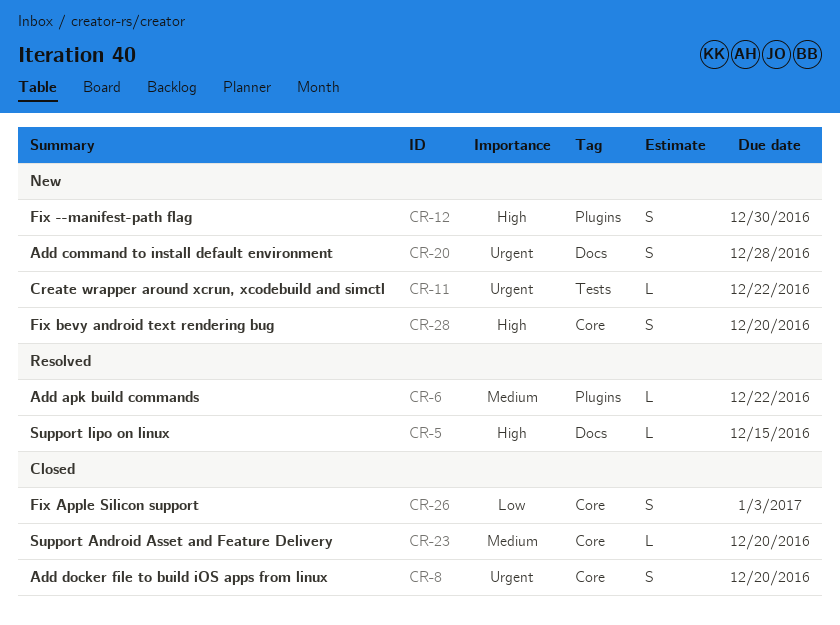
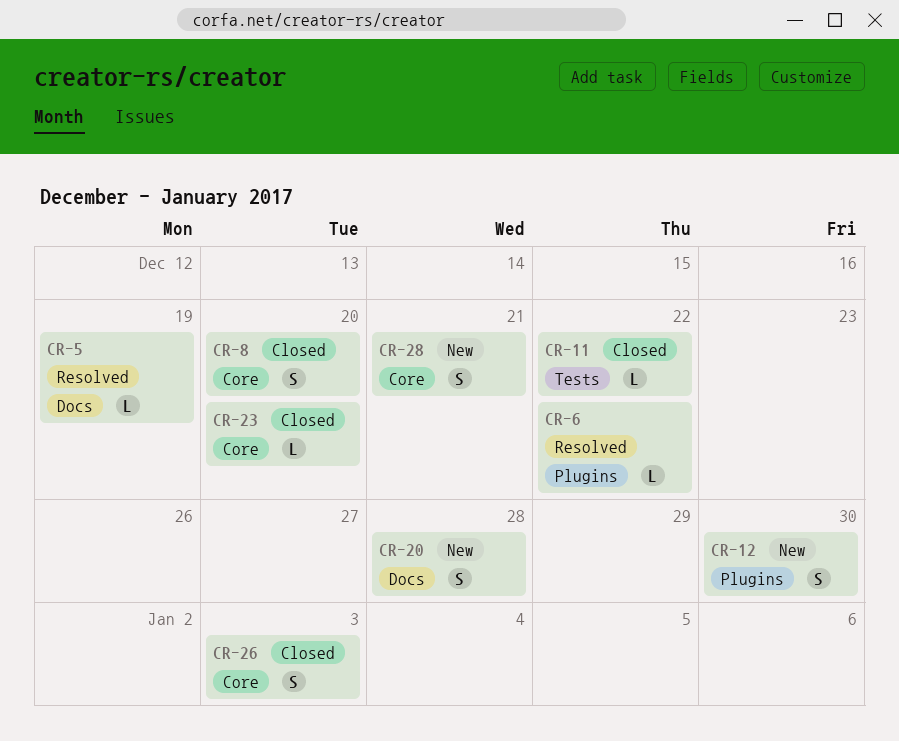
CR-5, due: Dec 15 -> Dec 19
CR-11, status: New -> Closed
CR-28, due: Dec 20 -> Dec 21

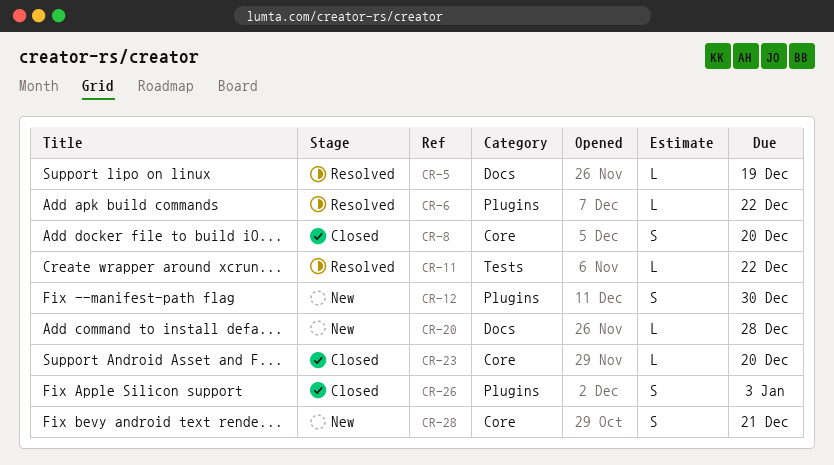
CR-11, status: Closed -> Resolved
CR-20, estimate: S -> L
CR-26, label: Core -> Plugins

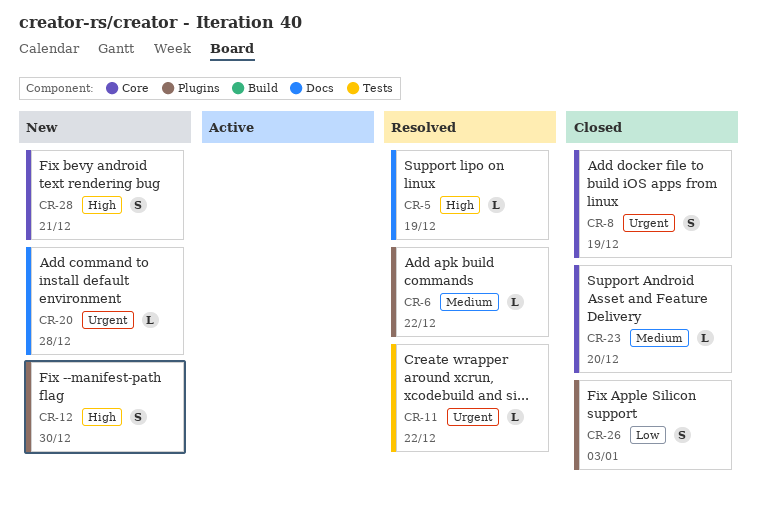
CR-8, due: Dec 20 -> Dec 19

